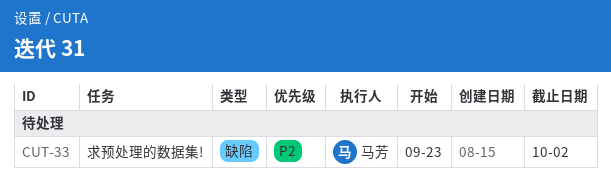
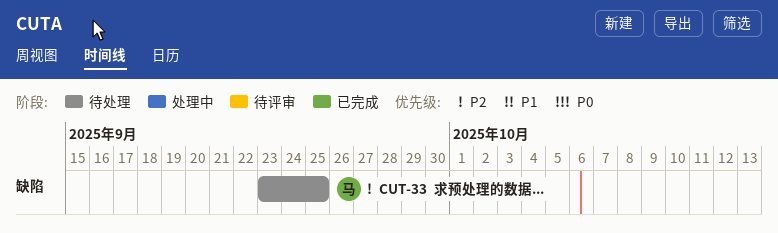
CUT-33, due: Oct 2 -> Sep 25

